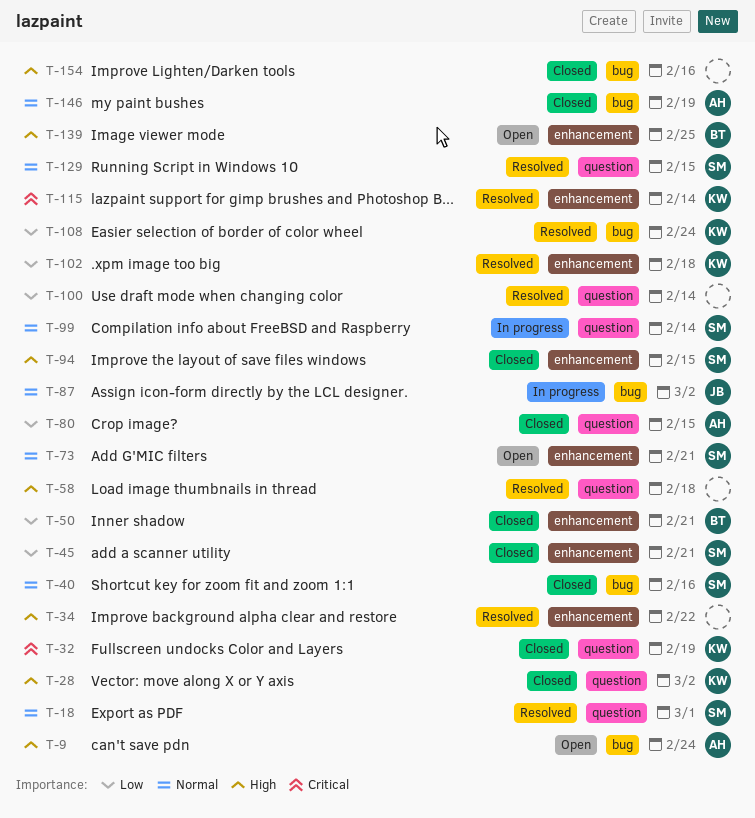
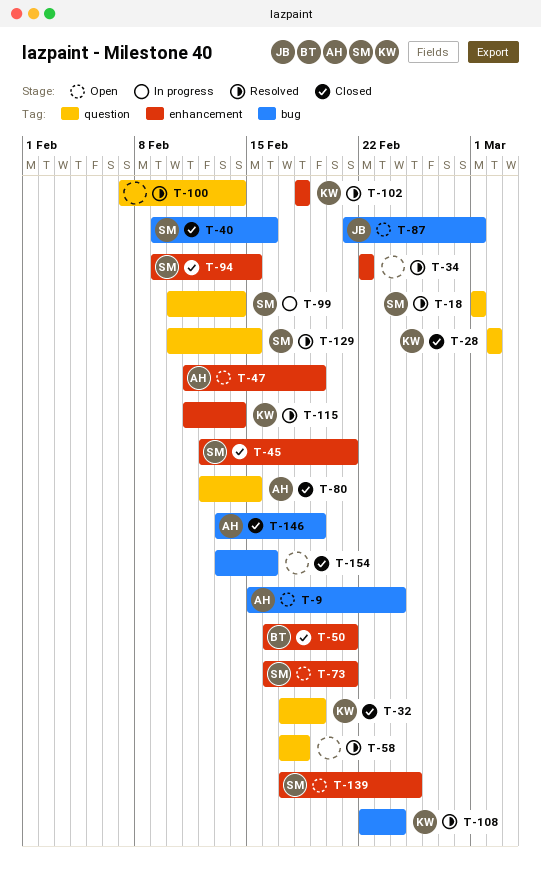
T-47: none -> present
T-87, status: In progress -> Open
T-87, due: Mar 2 -> Mar 1
T-139, owner: BT -> SM

